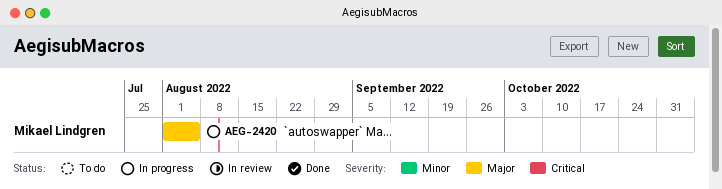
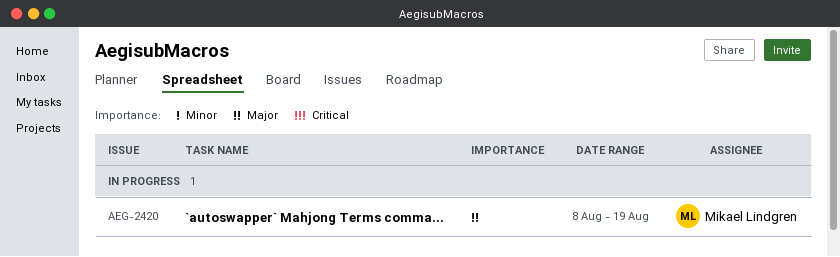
AEG-2420, start: Aug 1 -> Aug 8
AEG-2420, due: Aug 5 -> Aug 19

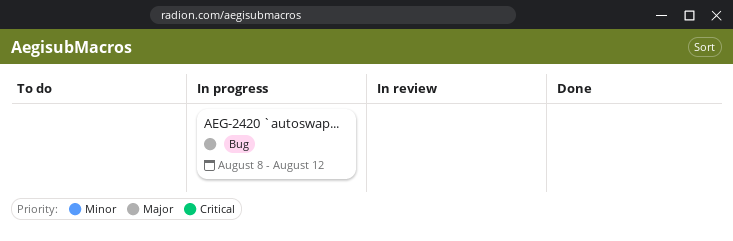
AEG-2420, due: Aug 19 -> Aug 12

